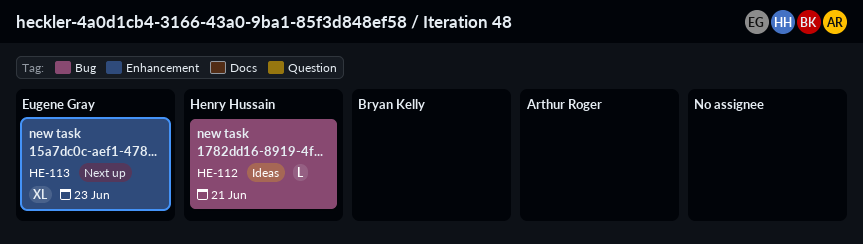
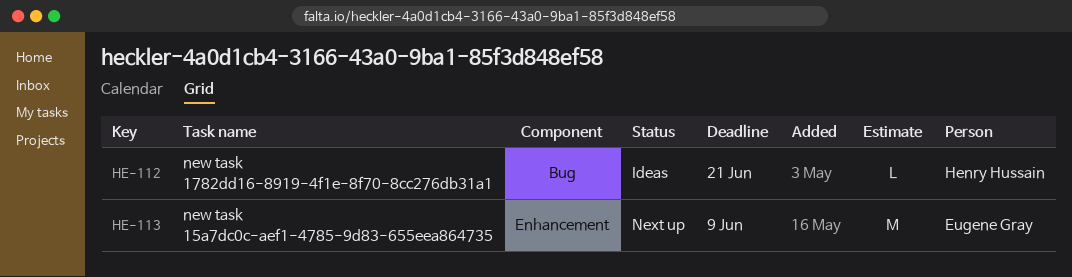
HE-113, estimate: XL -> M
HE-113, due: Jun 23 -> Jun 9

